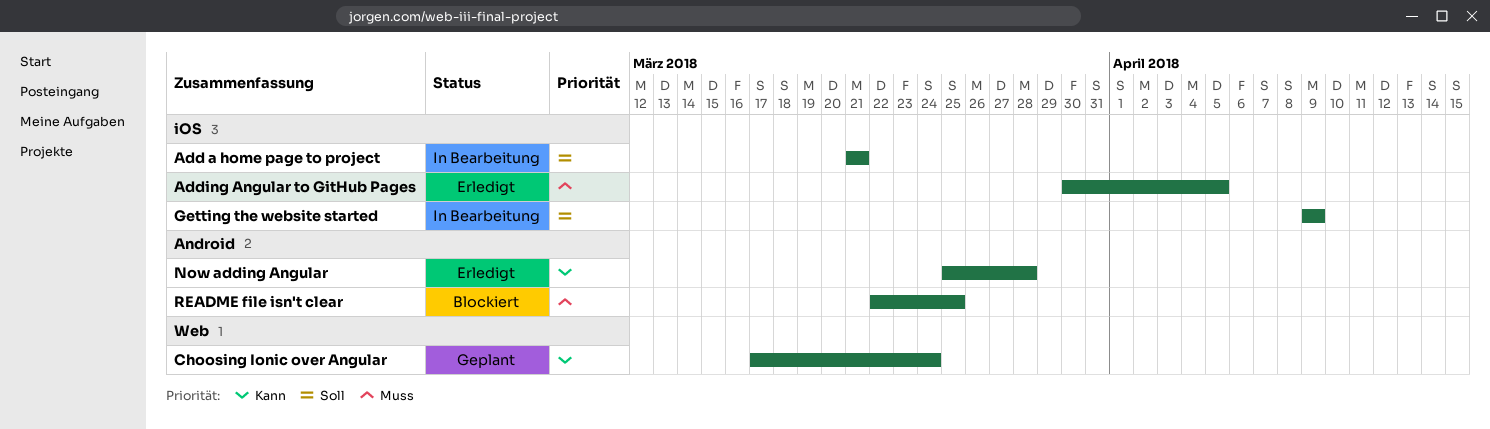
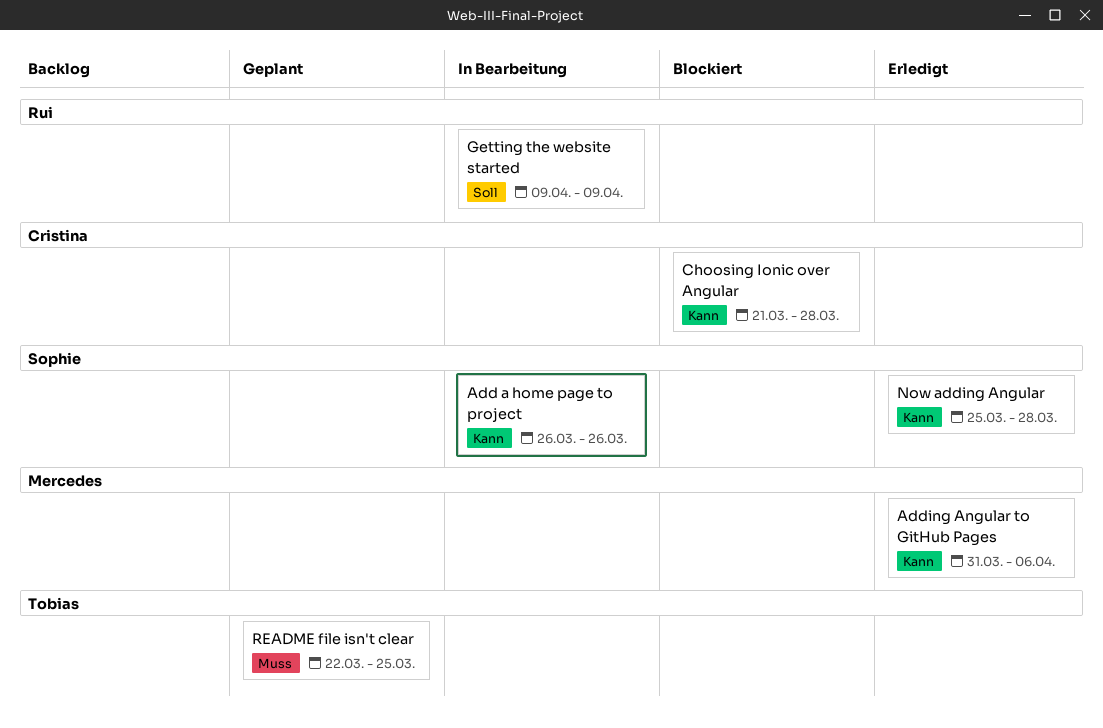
Add a home page to project, priority: Soll -> Kann
Add a home page to project, start: Mar 21 -> Mar 26
Add a home page to project, due: Mar 21 -> Mar 26
Adding Angular to GitHub Pages, priority: Muss -> Kann
Adding Angular to GitHub Pages, start: Mar 30 -> Mar 31
Adding Angular to GitHub Pages, due: Apr 5 -> Apr 6
Choosing Ionic over Angular, status: Geplant -> Blockiert
Choosing Ionic over Angular, start: Mar 17 -> Mar 21
Choosing Ionic over Angular, due: Mar 24 -> Mar 28
README file isn't clear, status: Blockiert -> Geplant

